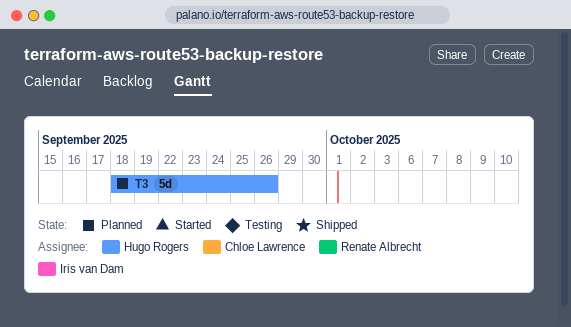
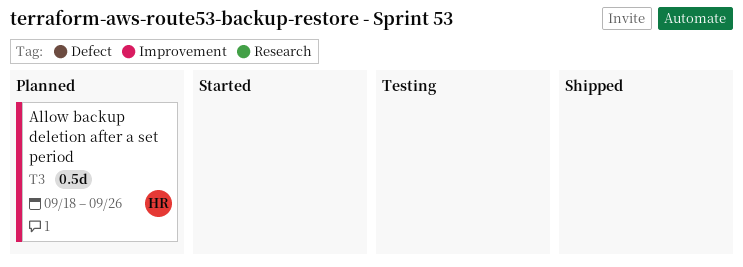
T3, estimate: 5d -> 0.5d

